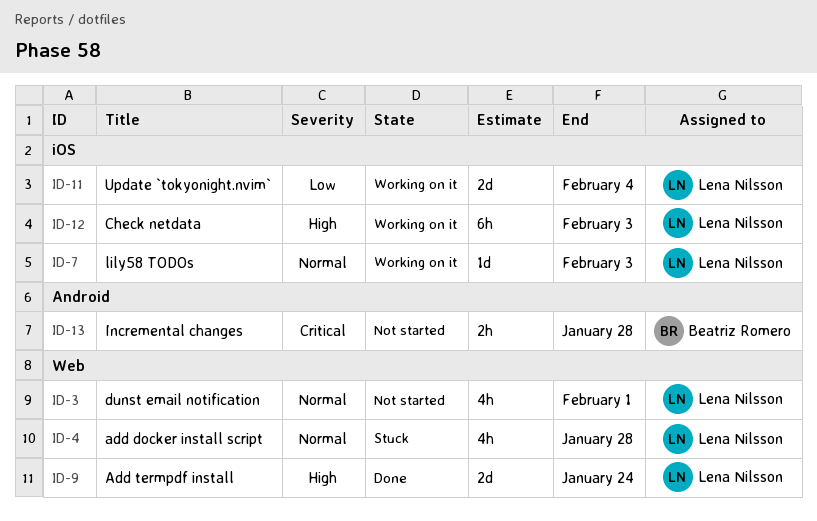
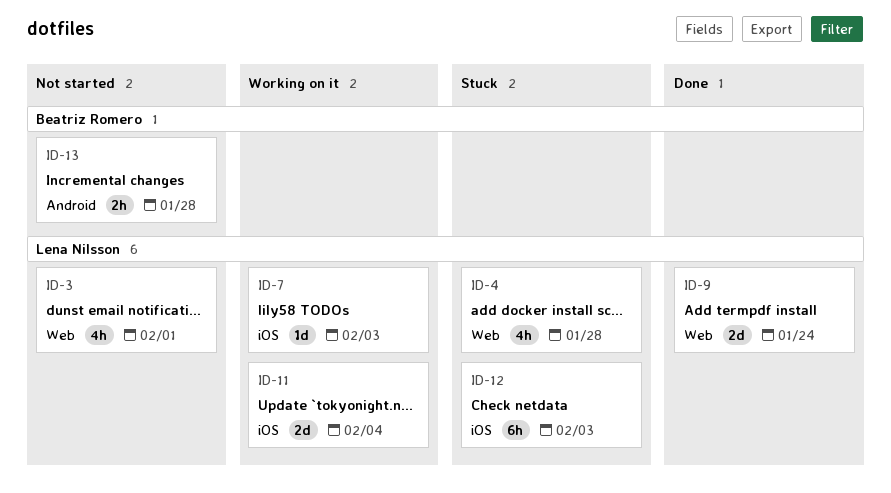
ID-12, status: Working on it -> Stuck

